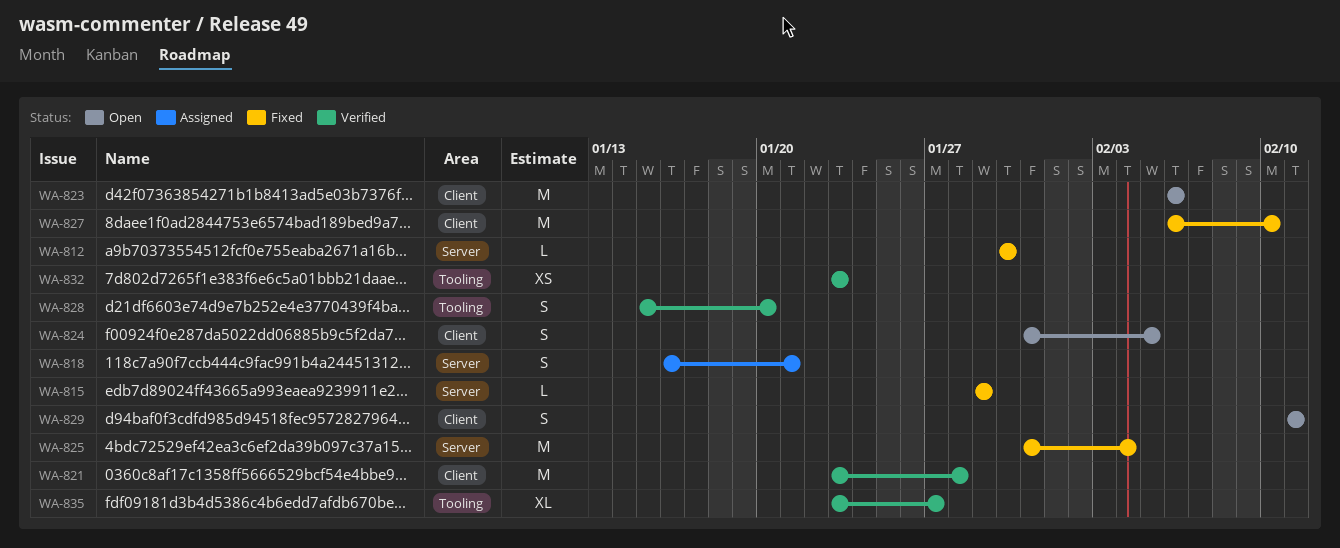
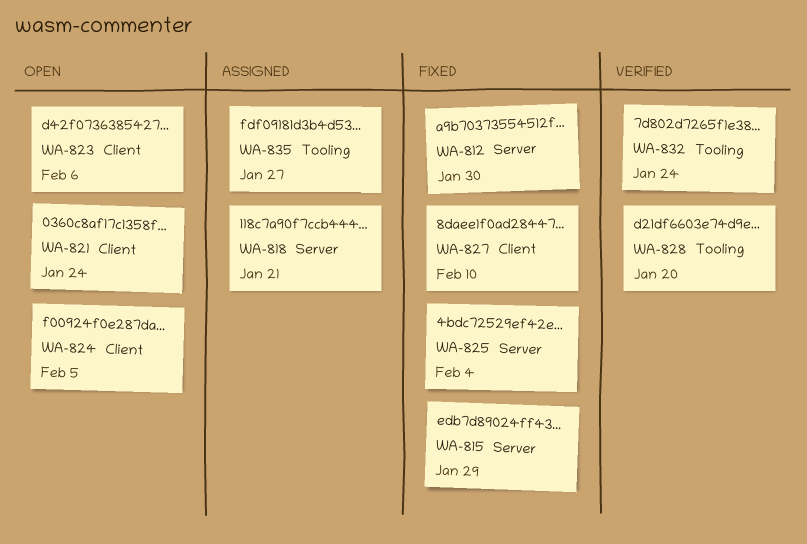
WA-821, status: Verified -> Open
WA-821, due: Jan 28 -> Jan 24
WA-829: present -> none
WA-832, due: Jan 23 -> Jan 24
WA-835, status: Verified -> Assigned

